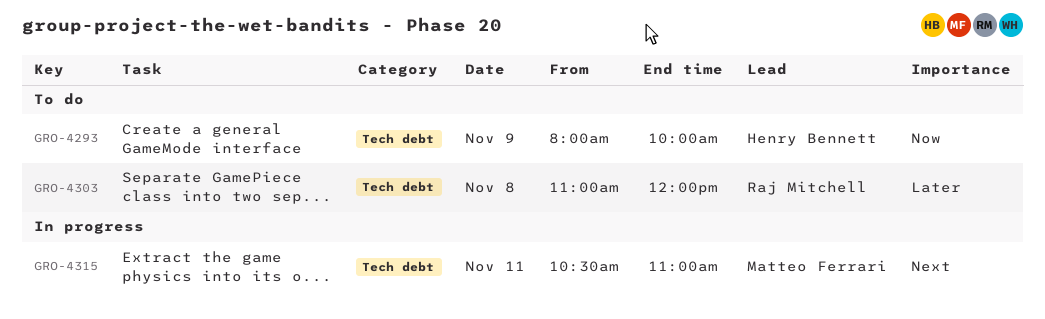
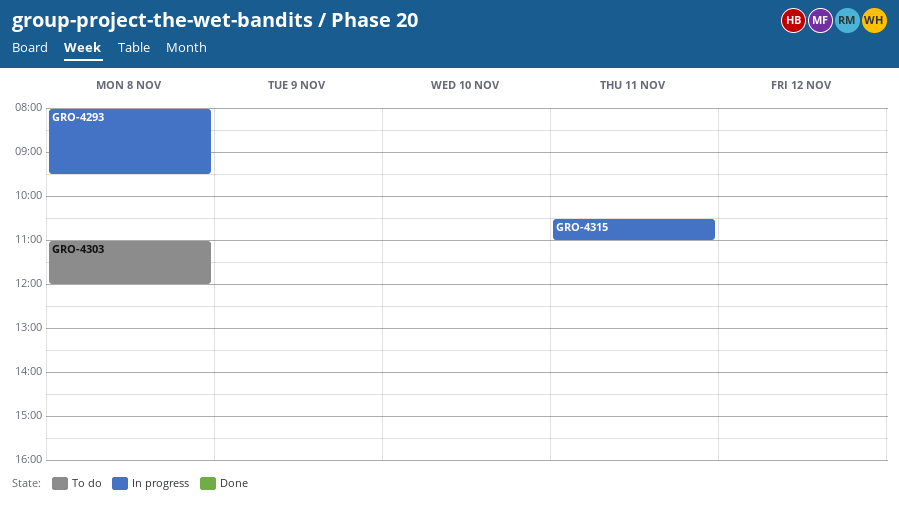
GRO-4293, status: To do -> In progress
GRO-4293, day: Nov 9 -> Nov 8
GRO-4293, ends: 10:00 -> 09:30

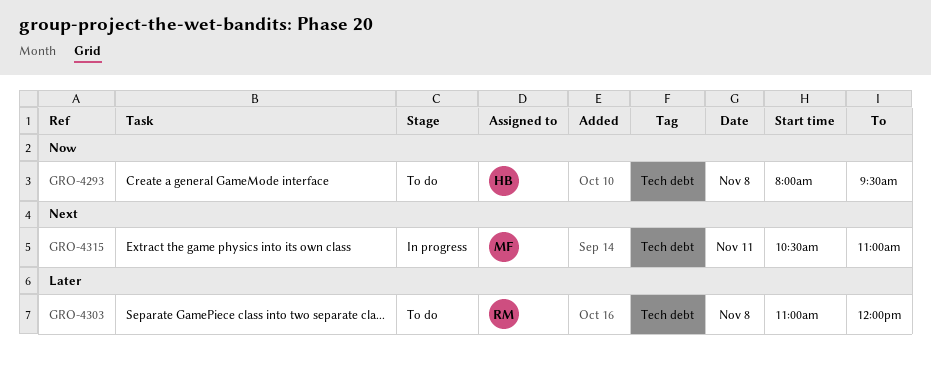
GRO-4293, status: In progress -> To do

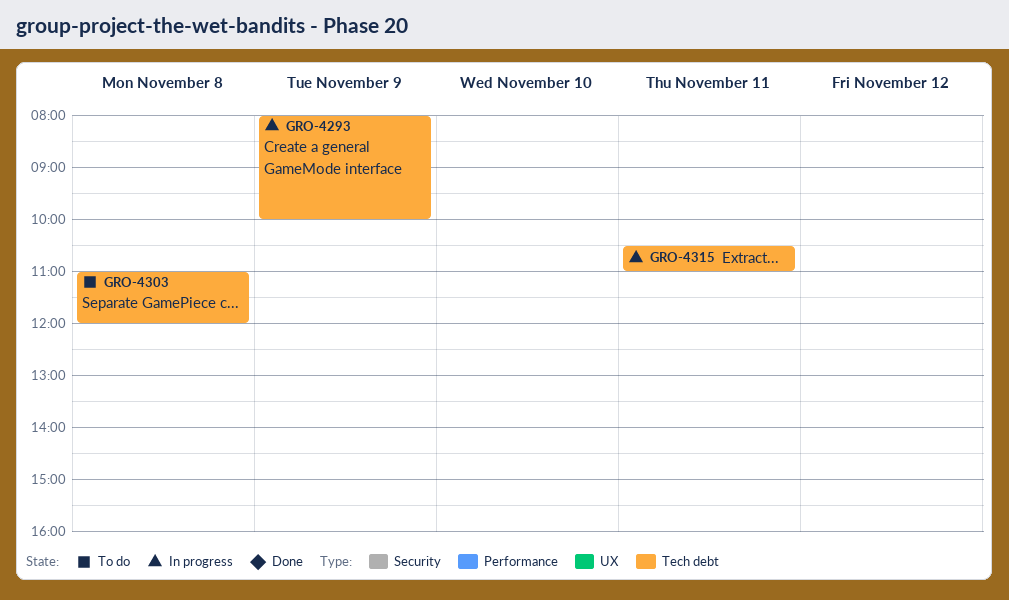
GRO-4293, status: To do -> In progress
GRO-4293, day: Nov 8 -> Nov 9
GRO-4293, ends: 09:30 -> 10:00

